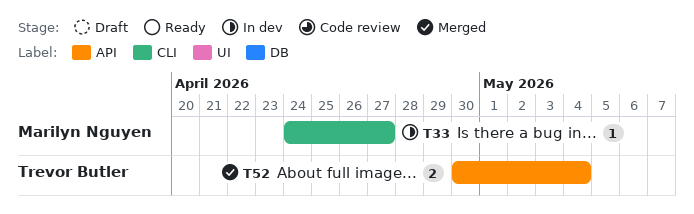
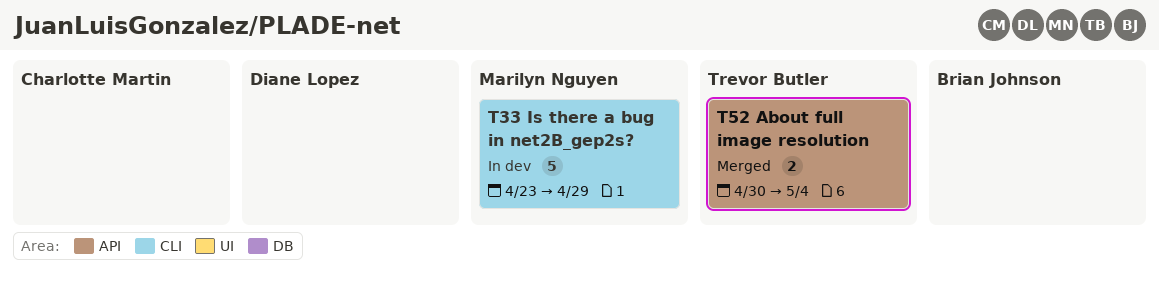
T33, estimate: 1 -> 5
T33, start: Apr 24 -> Apr 23
T33, due: Apr 27 -> Apr 29

